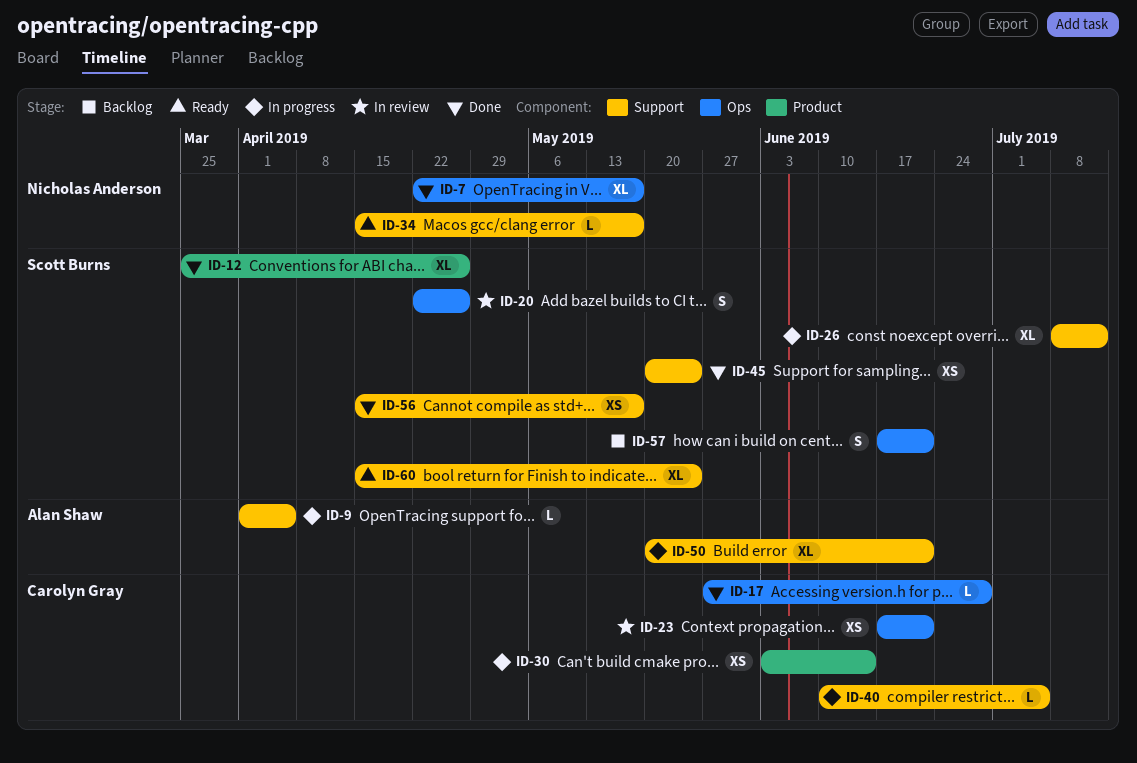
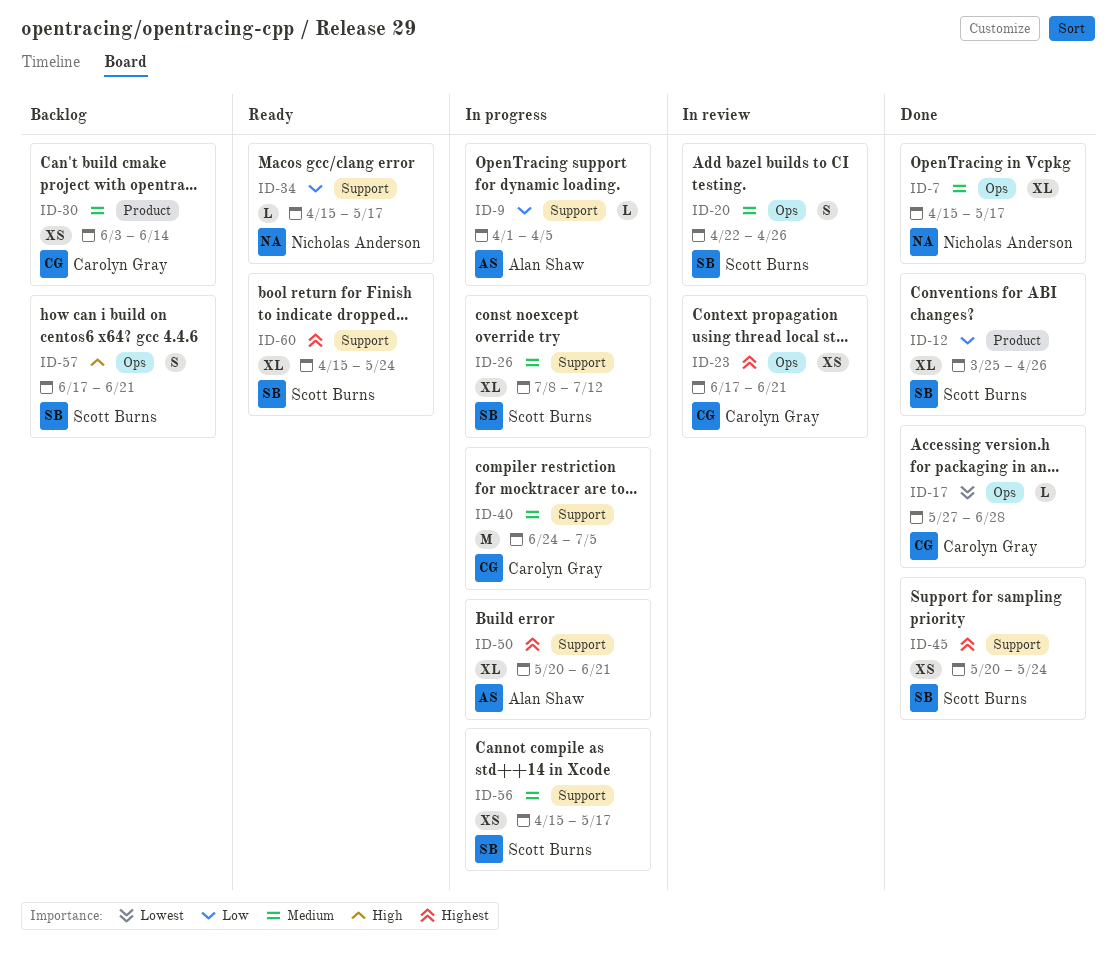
ID-7, start: Apr 22 -> Apr 15
ID-30, status: In progress -> Backlog
ID-40, estimate: L -> M
ID-40, start: Jun 10 -> Jun 24
ID-56, status: Done -> In progress

